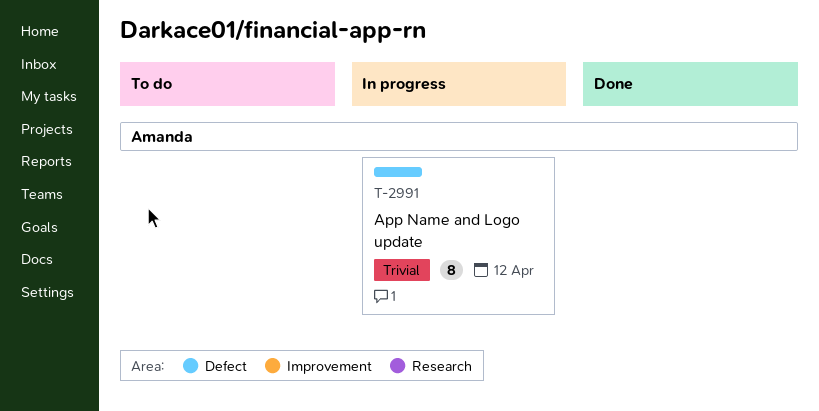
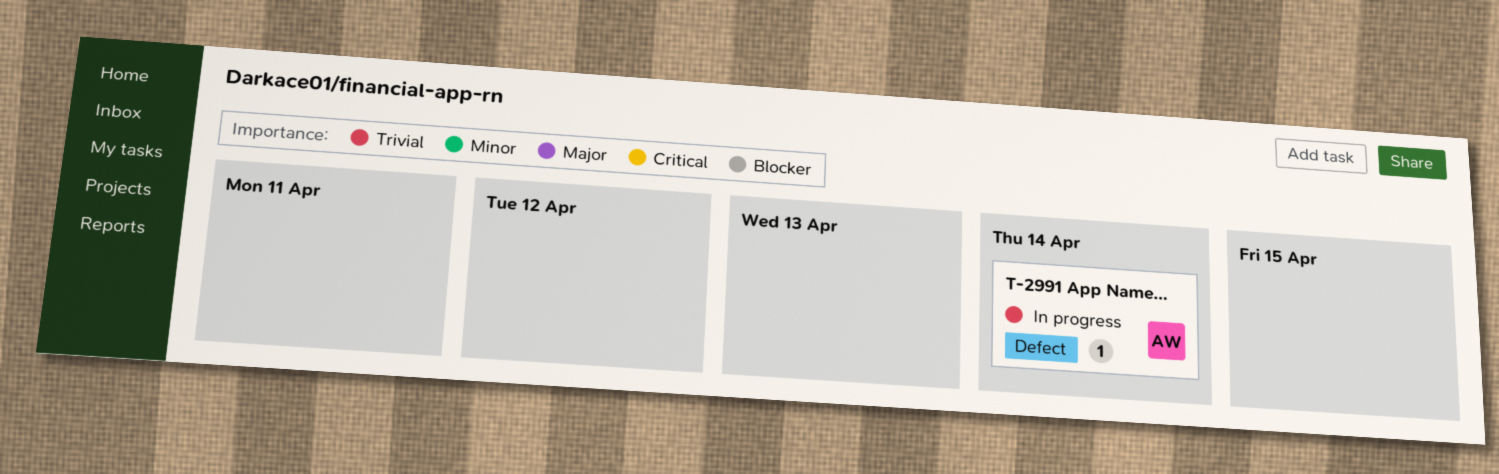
T-2991, estimate: 8 -> 1
T-2991, due: Apr 12 -> Apr 14

